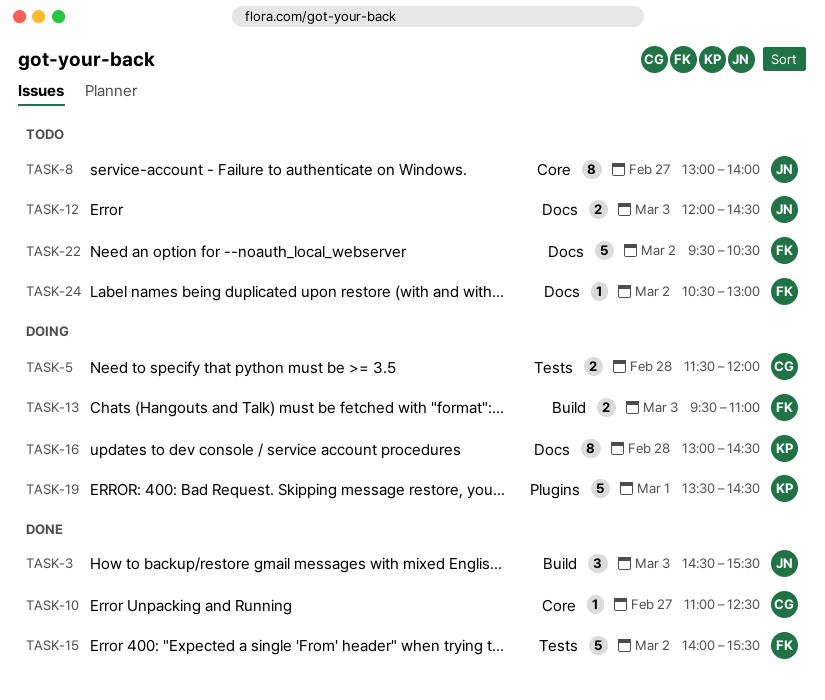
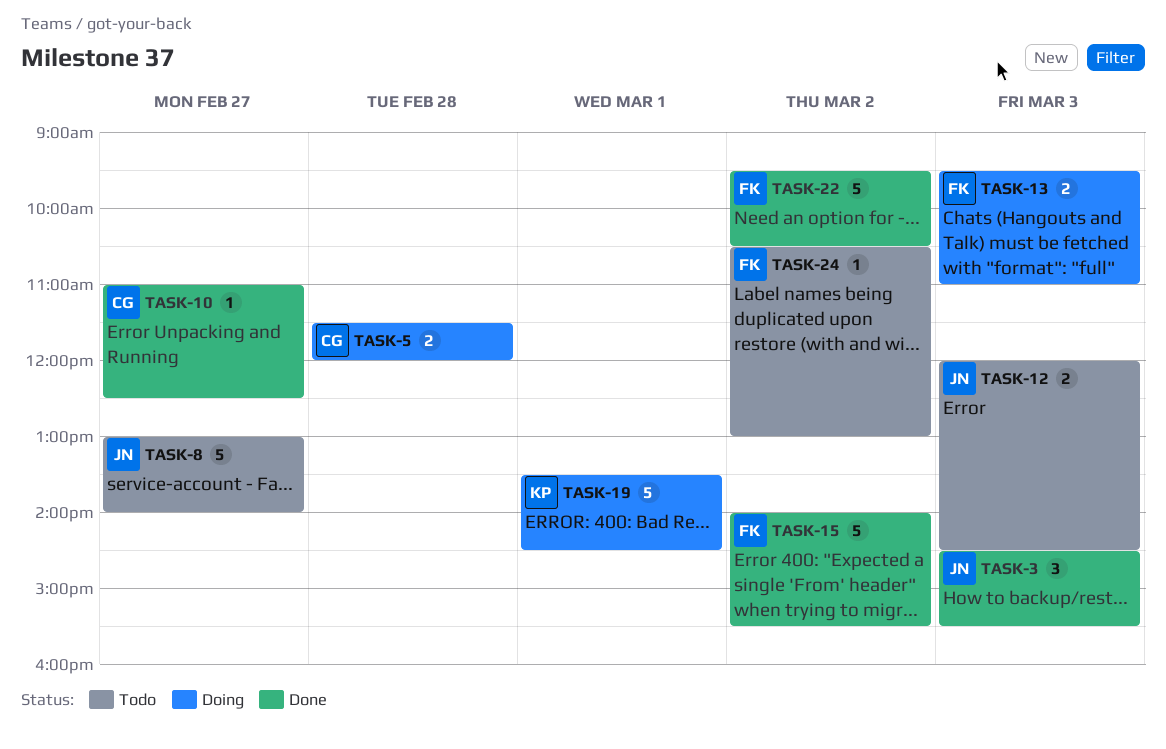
TASK-8, estimate: 8 -> 5
TASK-16: present -> none
TASK-22, status: Todo -> Done

